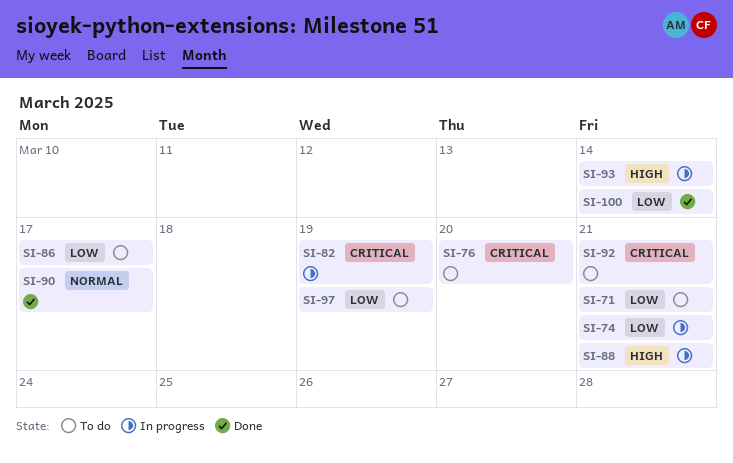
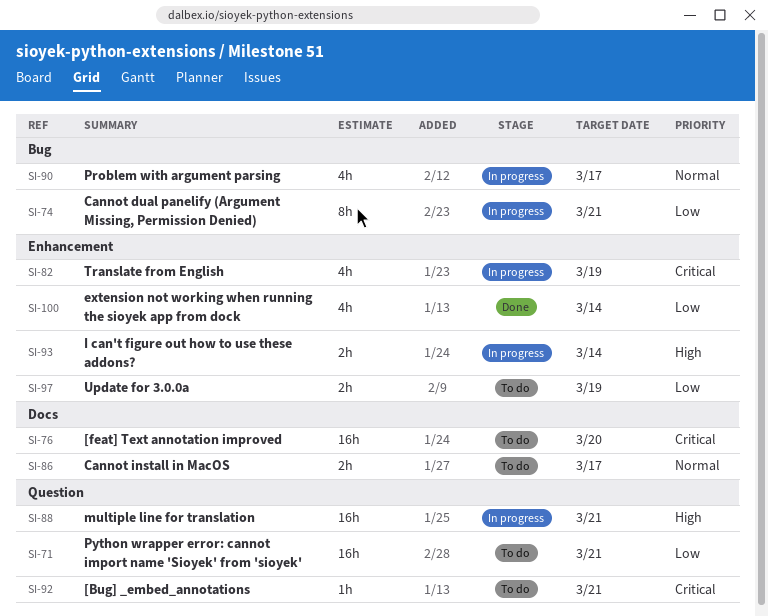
SI-86, priority: Low -> Normal
SI-90, status: Done -> In progress

